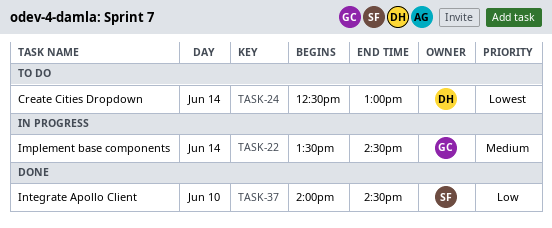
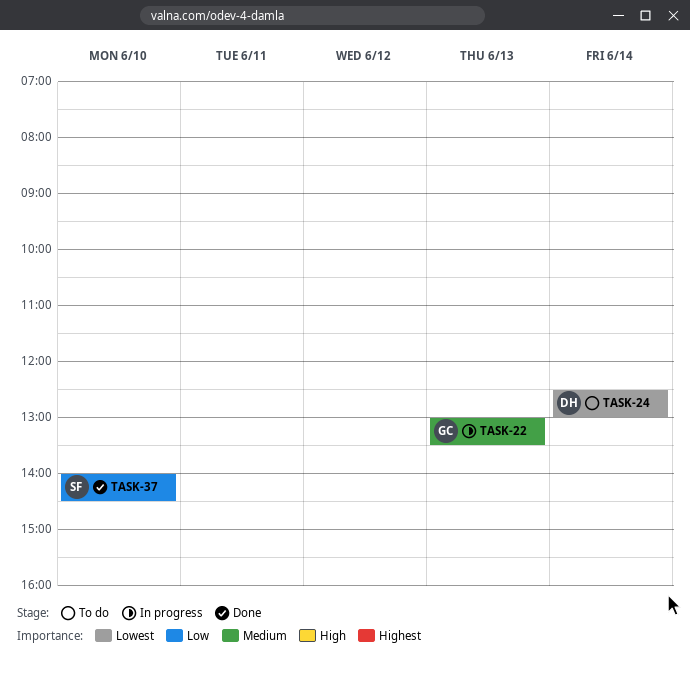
TASK-22, day: Jun 14 -> Jun 13
TASK-22, begins: 13:30 -> 13:00
TASK-22, ends: 14:30 -> 13:30

